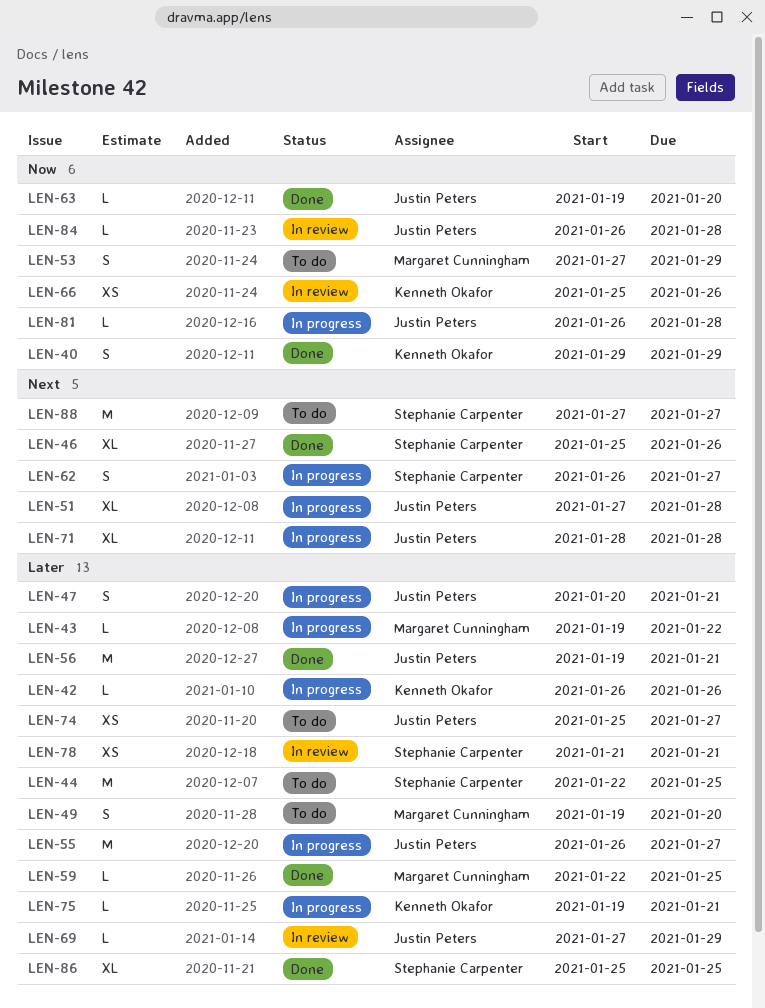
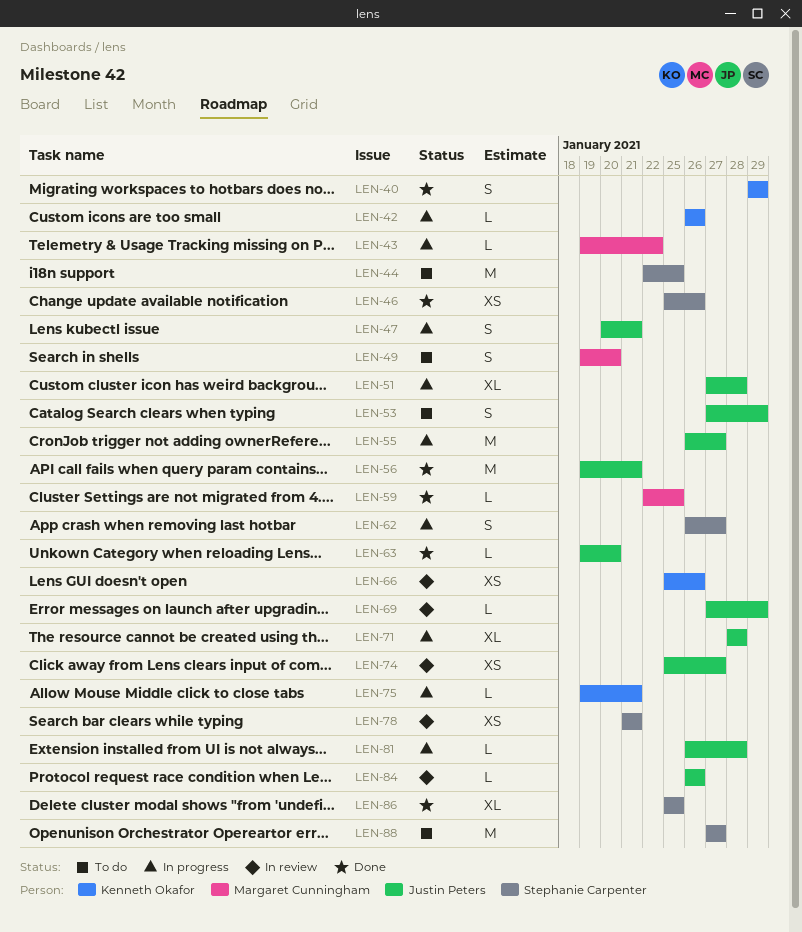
LEN-46, estimate: XL -> XS
LEN-53, owner: Margaret Cunningham -> Justin Peters
LEN-74, status: To do -> In review
LEN-84, due: Jan 28 -> Jan 26

